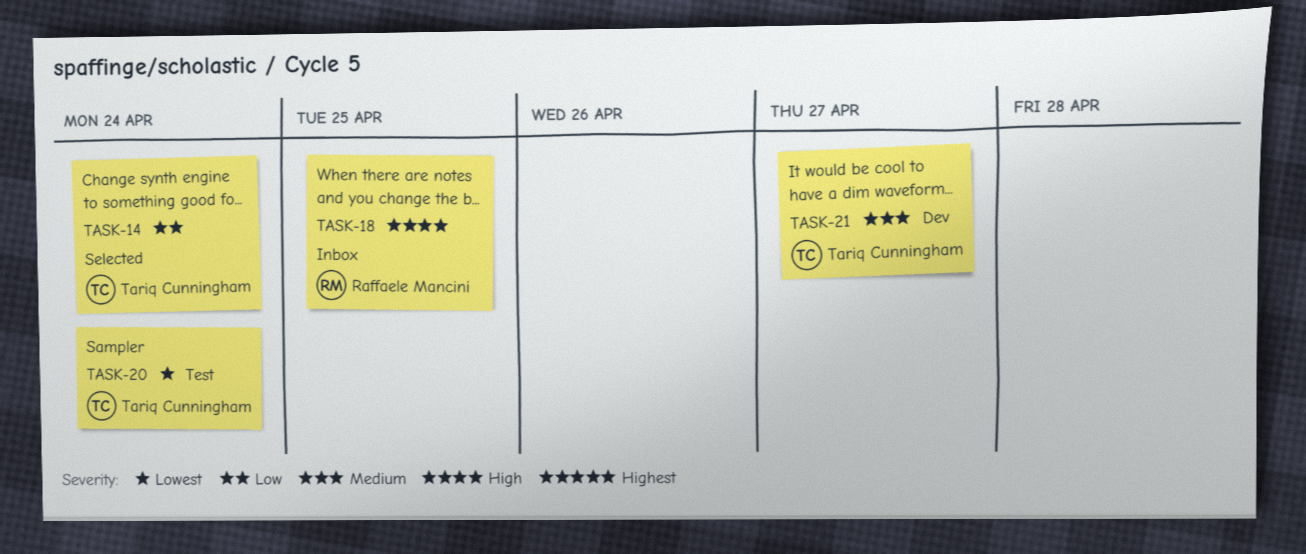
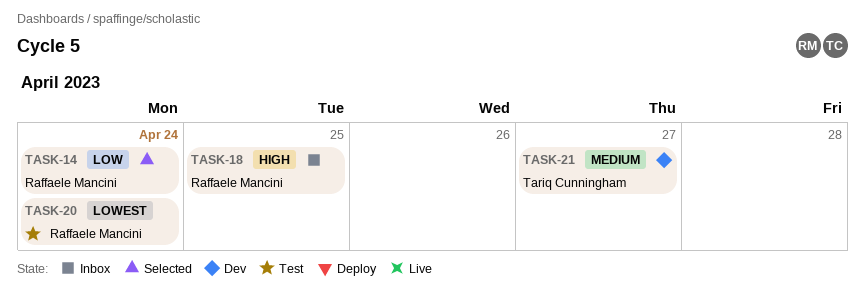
TASK-14, owner: Tariq Cunningham -> Raffaele Mancini
TASK-20, owner: Tariq Cunningham -> Raffaele Mancini

